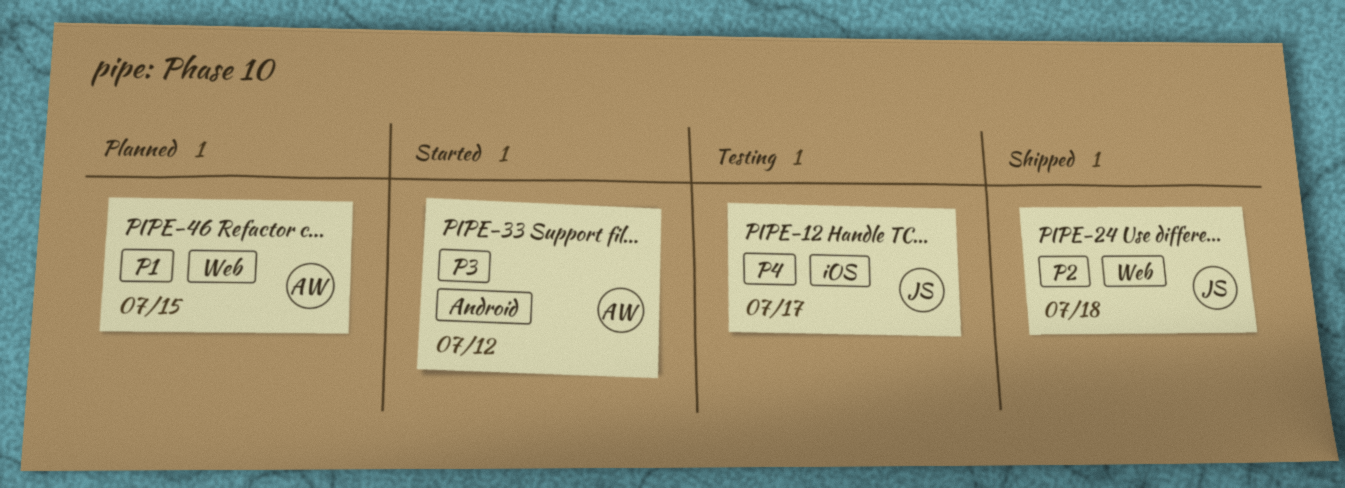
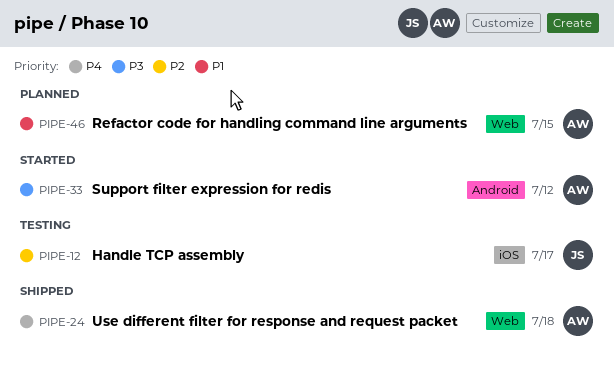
PIPE-12, priority: P4 -> P2
PIPE-24, owner: JS -> AW
PIPE-24, priority: P2 -> P4

